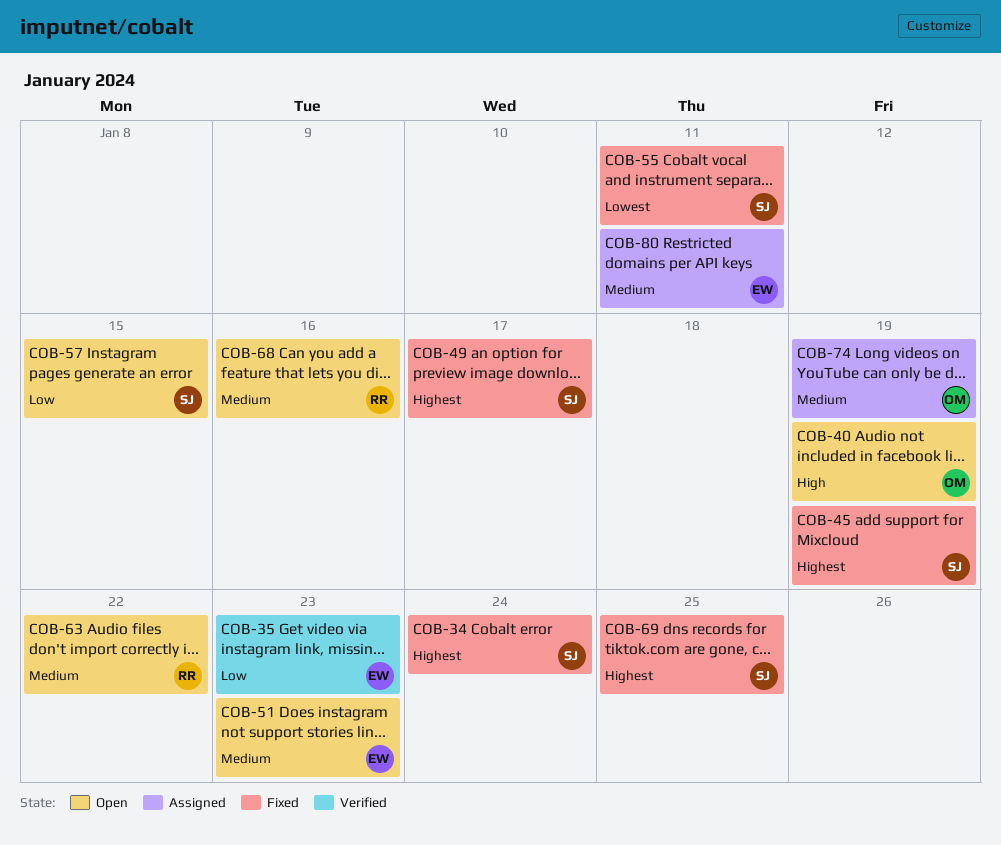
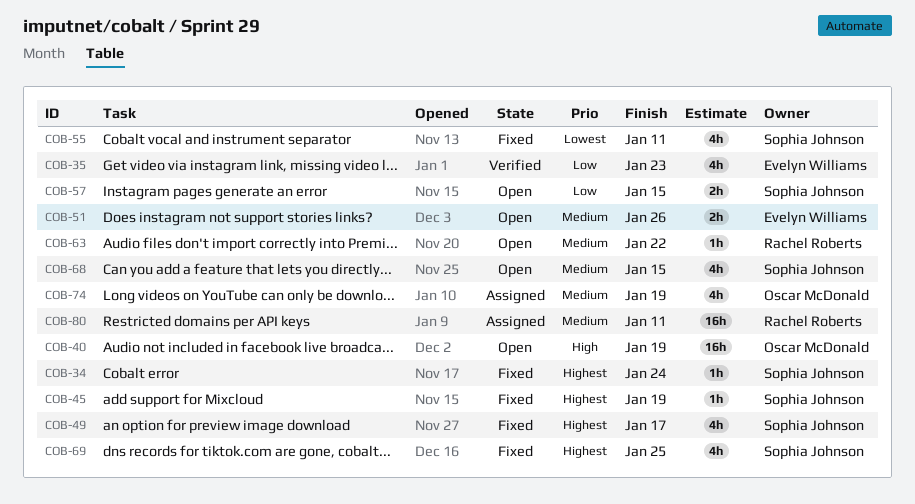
COB-51, due: Jan 23 -> Jan 26
COB-68, owner: Rachel Roberts -> Sophia Johnson
COB-68, due: Jan 16 -> Jan 15
COB-80, owner: Evelyn Williams -> Rachel Roberts

